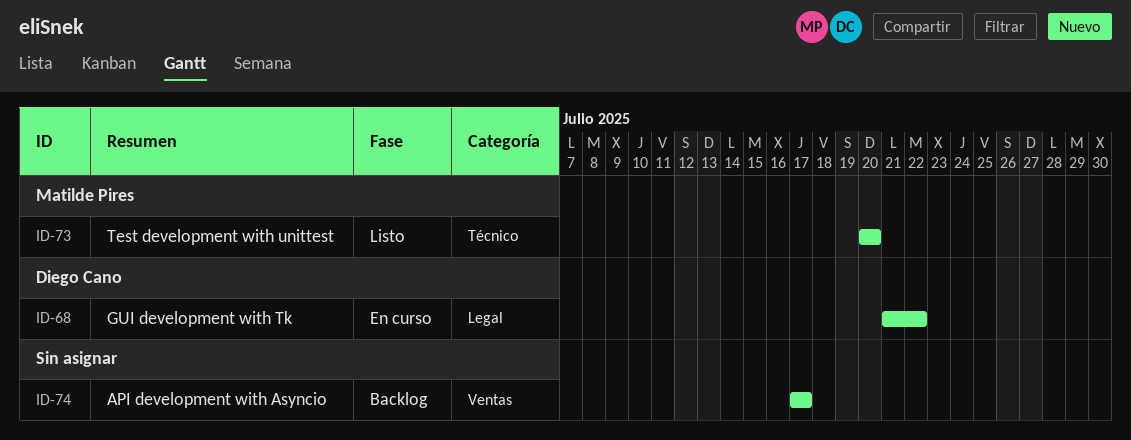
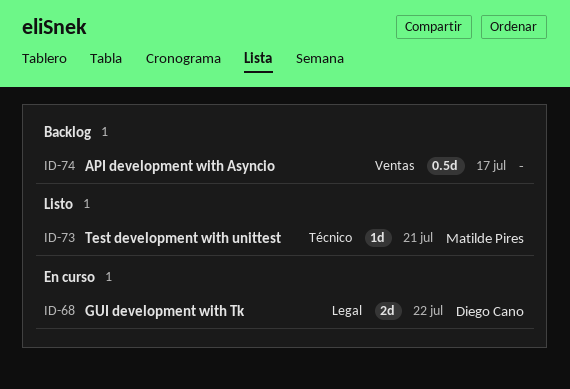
ID-73, due: Jul 20 -> Jul 21

